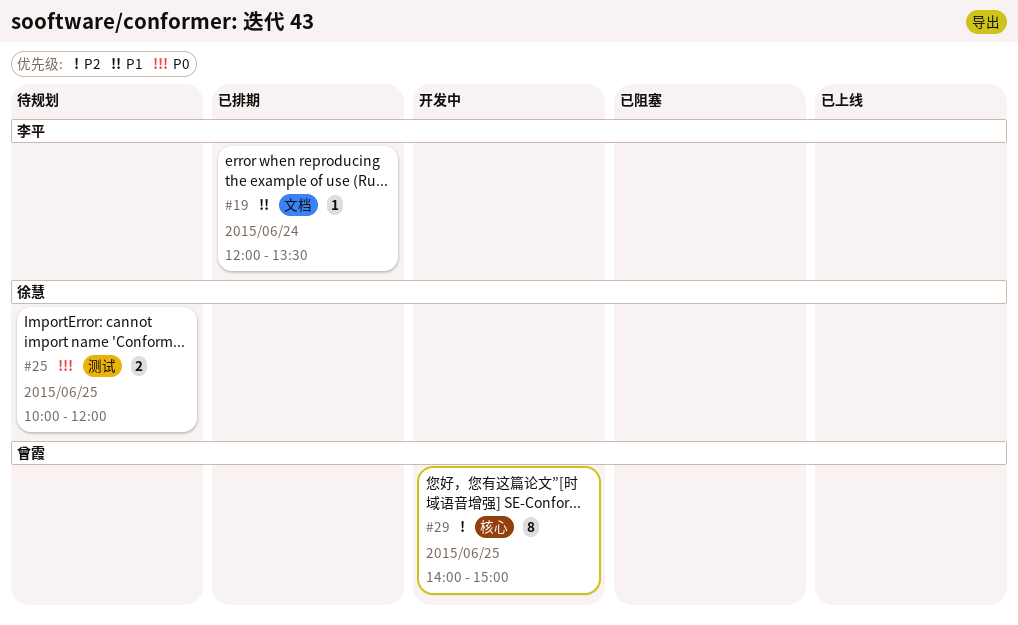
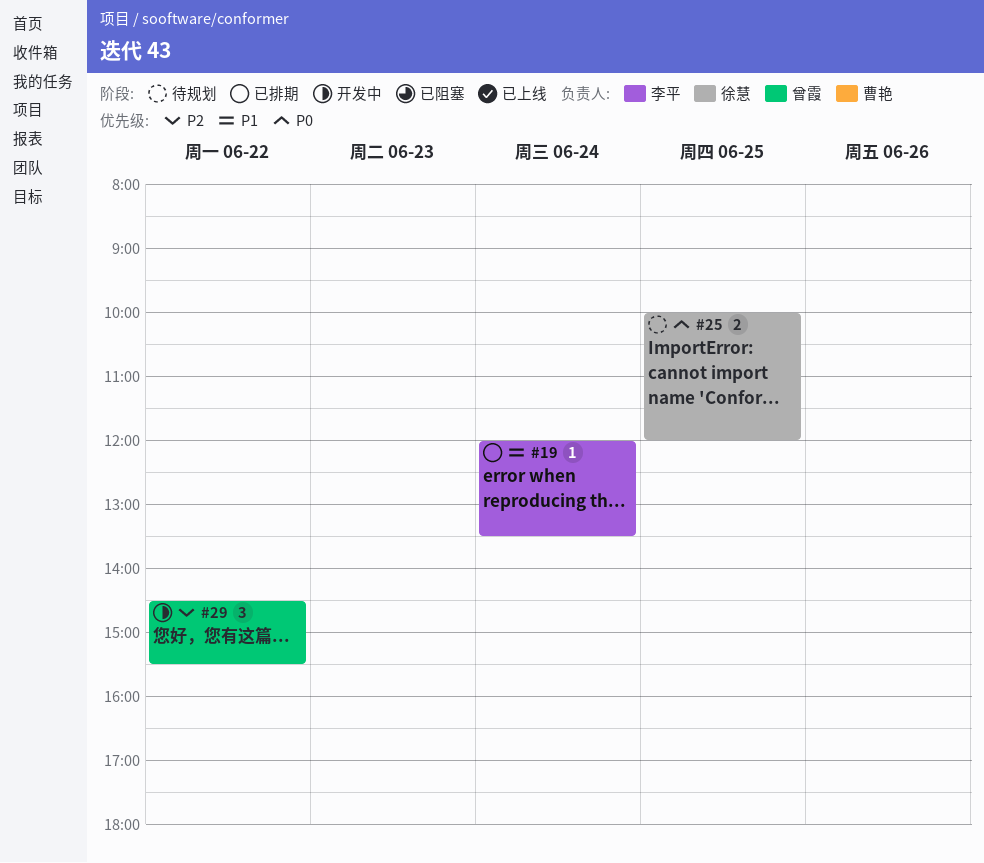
#29, estimate: 8 -> 3
#29, day: Jun 25 -> Jun 22
#29, begins: 14:00 -> 14:30
#29, ends: 15:00 -> 15:30

